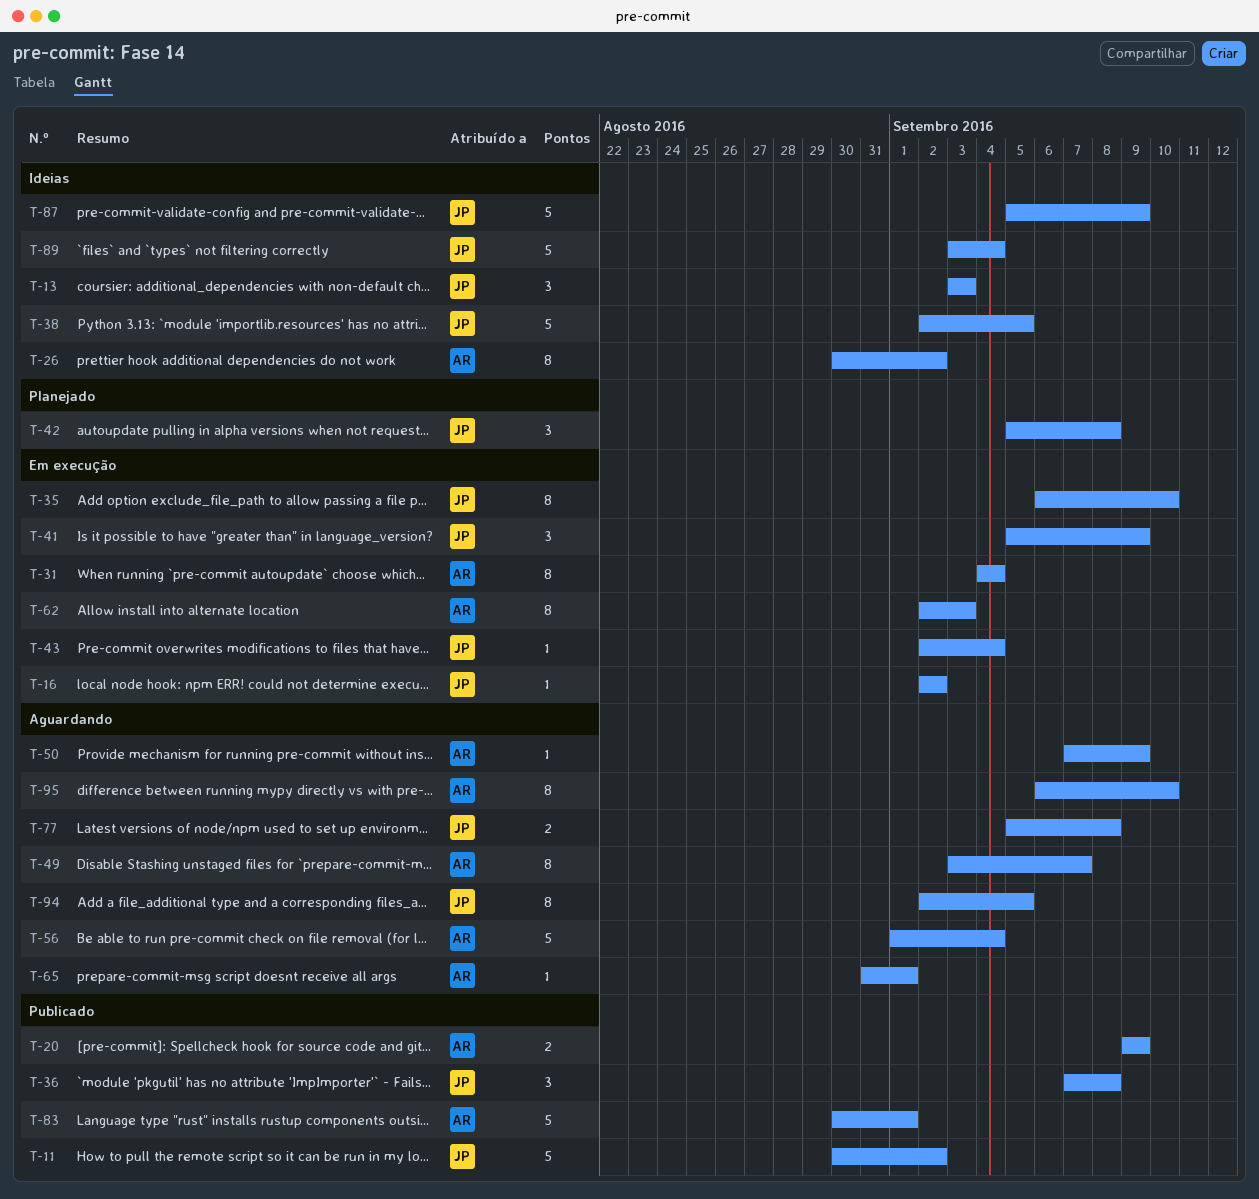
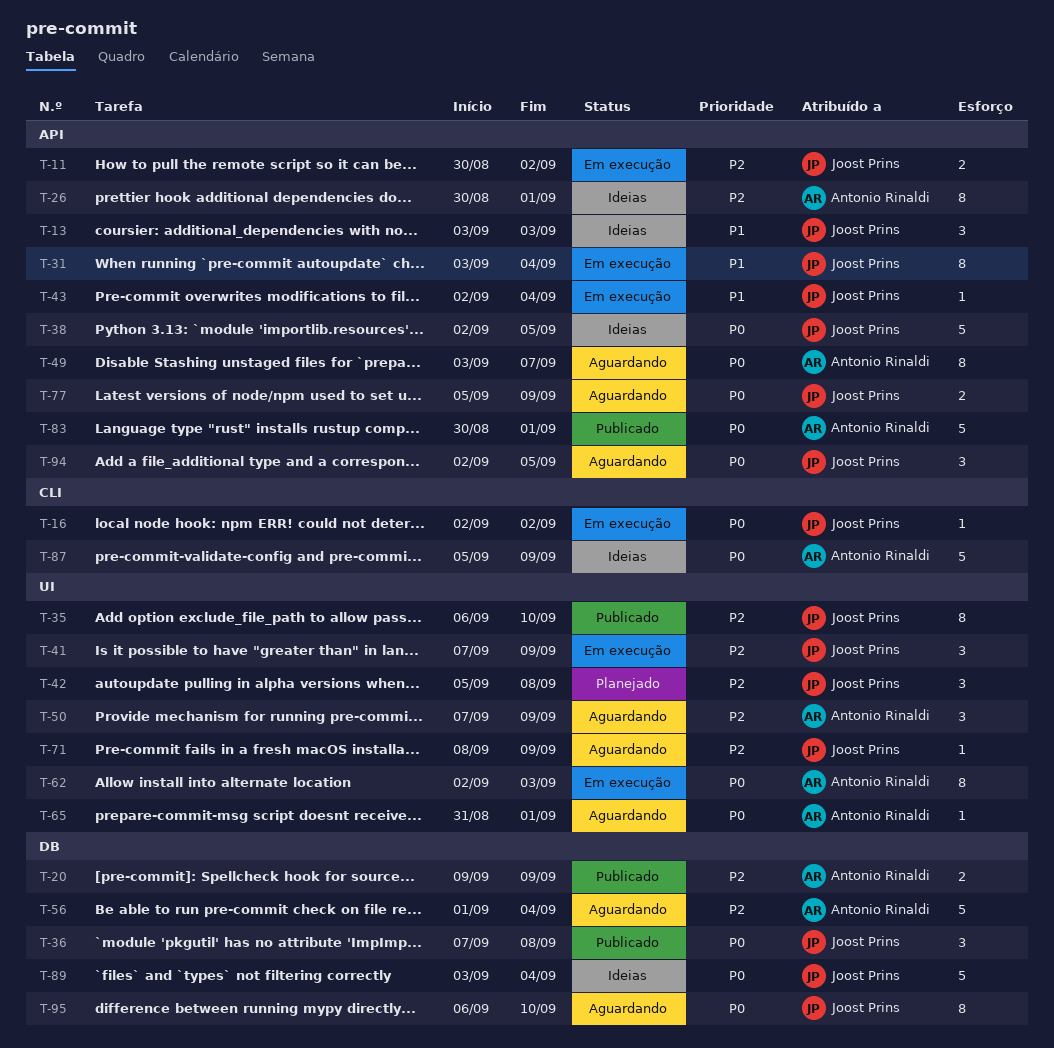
T-11, status: Publicado -> Em execução
T-11, estimate: 5 -> 2
T-26, due: Sep 2 -> Sep 1
T-31, owner: Antonio Rinaldi -> Joost Prins
T-31, start: Sep 4 -> Sep 3
T-35, status: Em execução -> Publicado
T-41, start: Sep 5 -> Sep 7
T-50, estimate: 1 -> 3
T-71: none -> present
T-77, due: Sep 8 -> Sep 9
T-87, owner: Joost Prins -> Antonio Rinaldi
T-94, estimate: 8 -> 3
T-95, owner: Antonio Rinaldi -> Joost Prins

